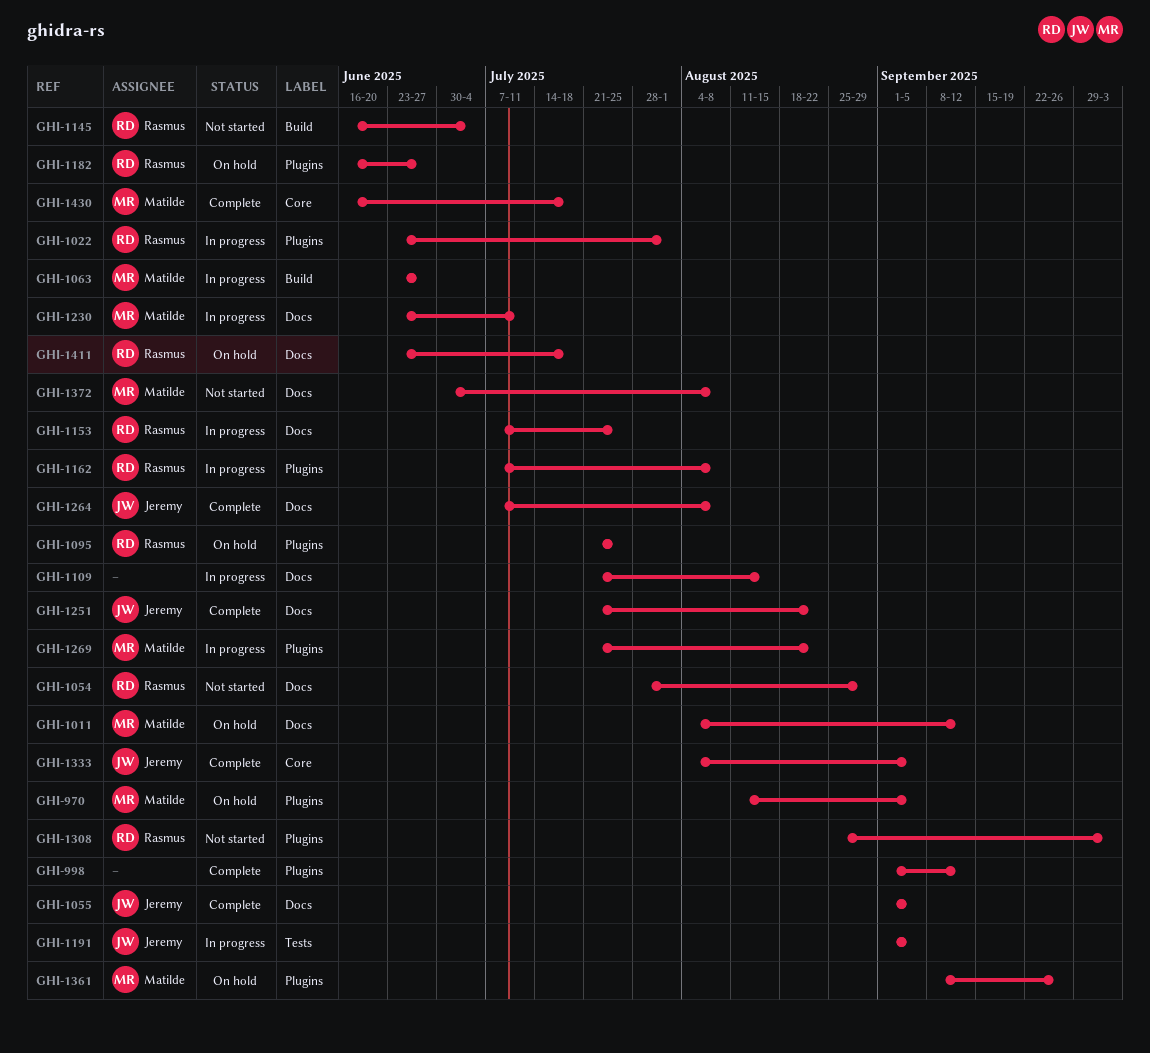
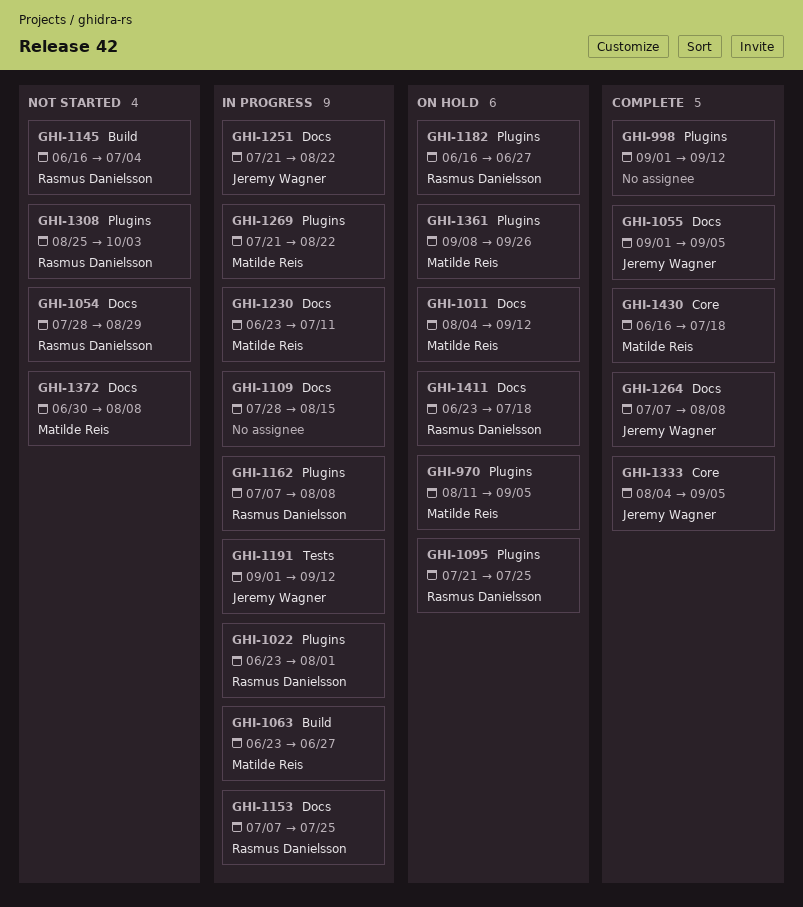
GHI-1109, start: Jul 21 -> Jul 28
GHI-1191, due: Sep 5 -> Sep 12
GHI-1251, status: Complete -> In progress

